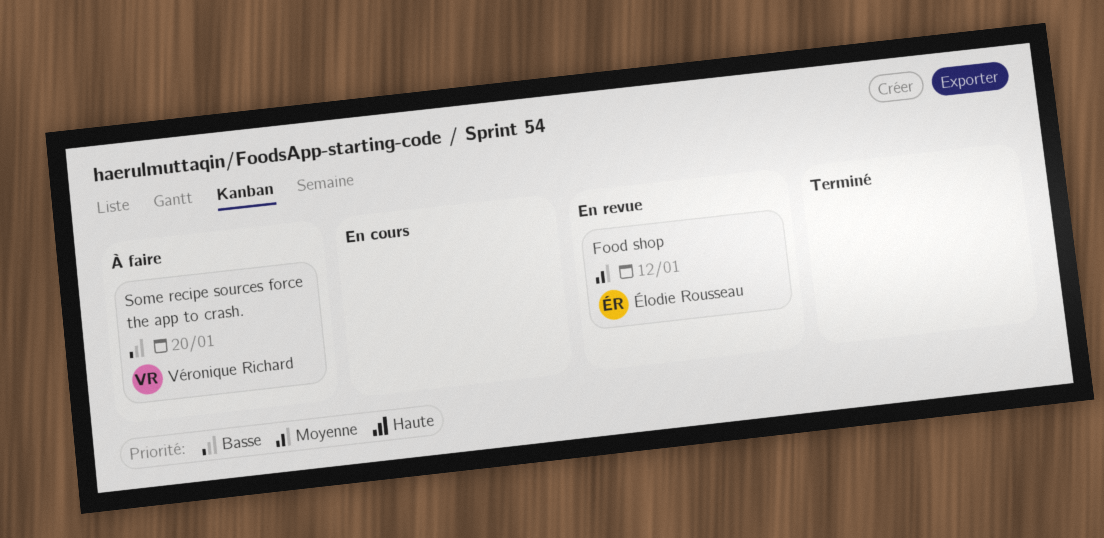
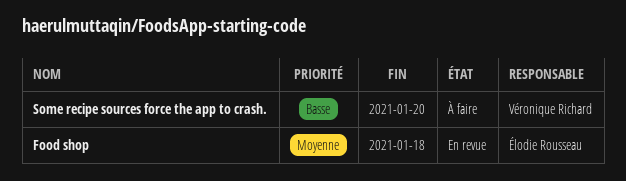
Food shop, due: Jan 12 -> Jan 18

